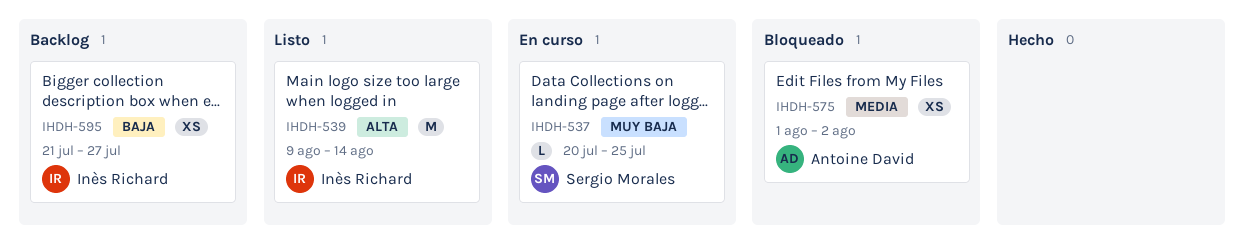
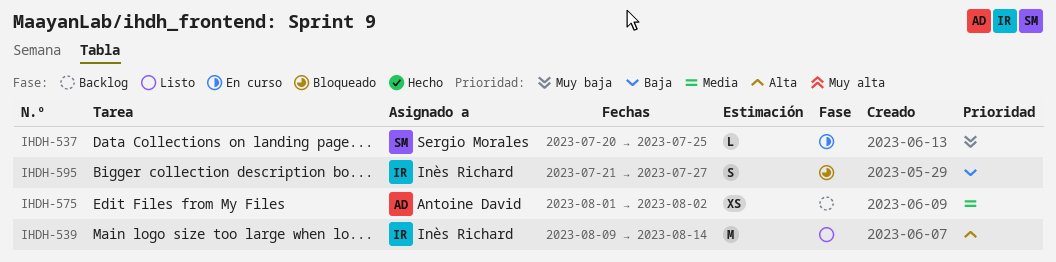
IHDH-575, status: Bloqueado -> Backlog
IHDH-595, status: Backlog -> Bloqueado
IHDH-595, estimate: XS -> S

